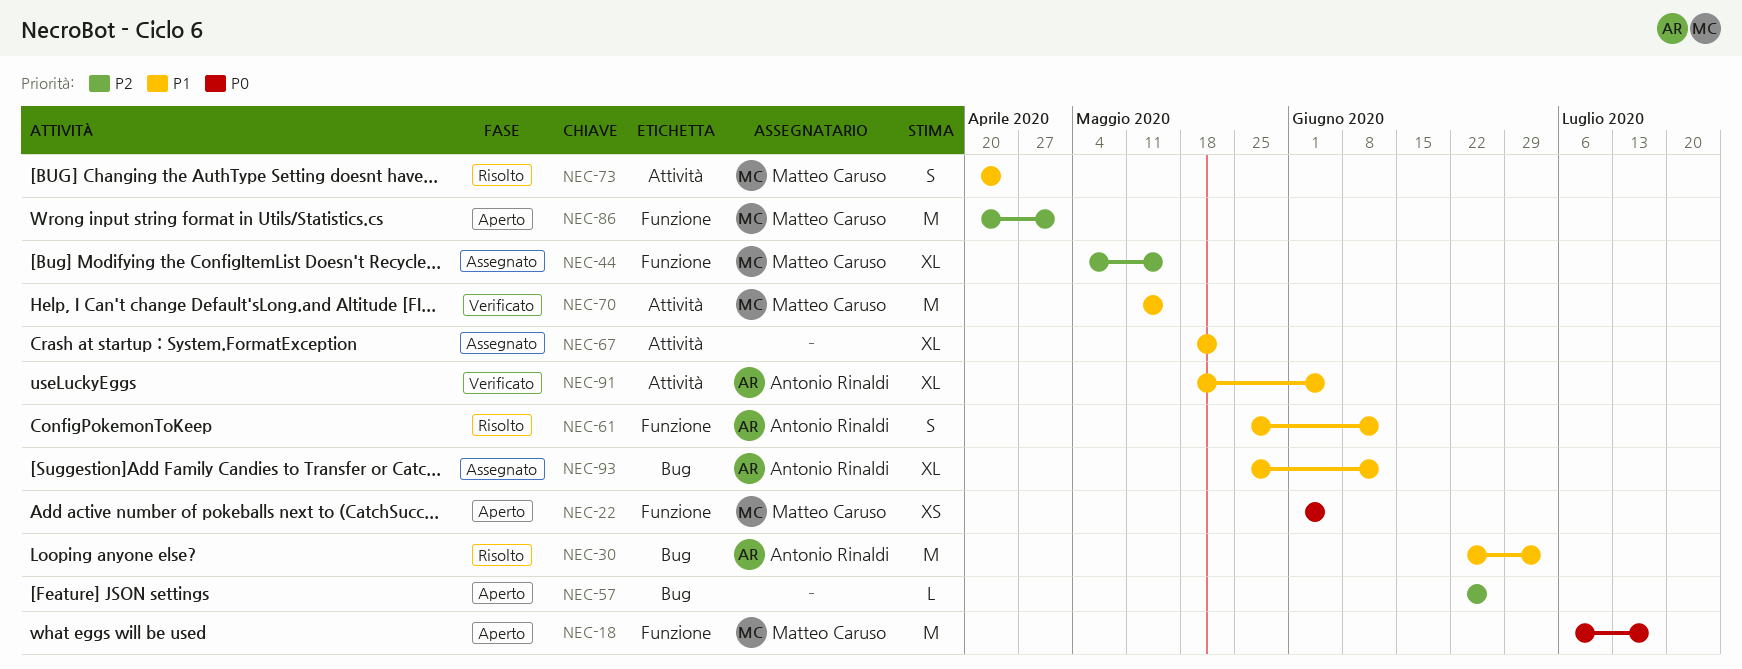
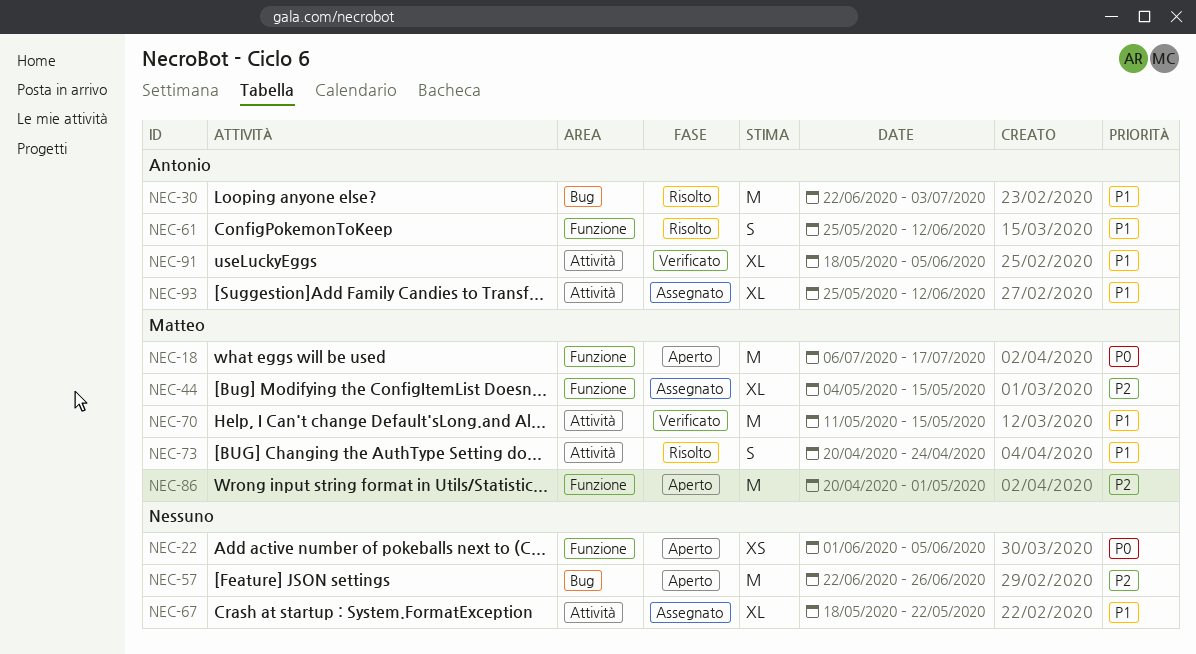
NEC-22, owner: Matteo Caruso -> none
NEC-57, estimate: L -> M
NEC-93, label: Bug -> Attività

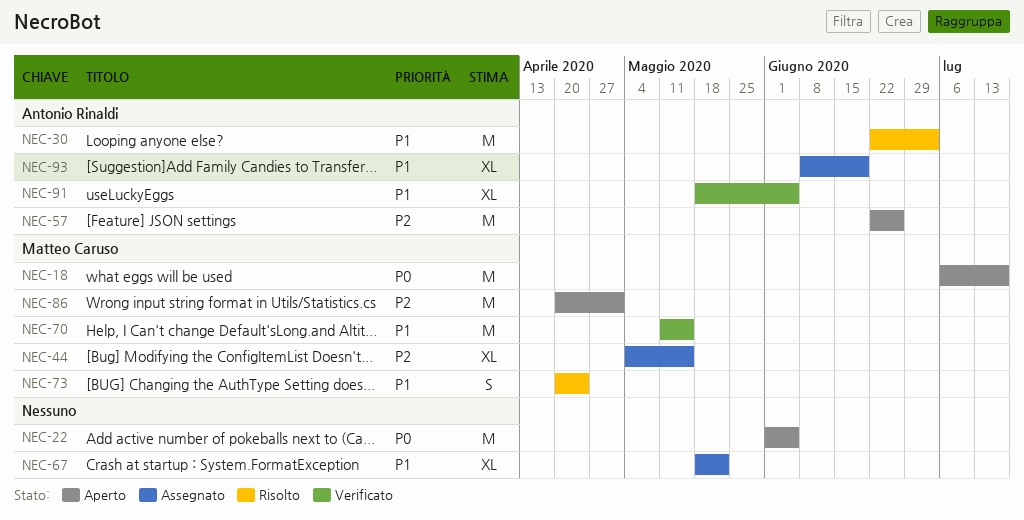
NEC-22, estimate: XS -> M
NEC-57, owner: none -> Antonio Rinaldi
NEC-61: present -> none
NEC-93, start: May 25 -> Jun 8
NEC-93, due: Jun 12 -> Jun 19

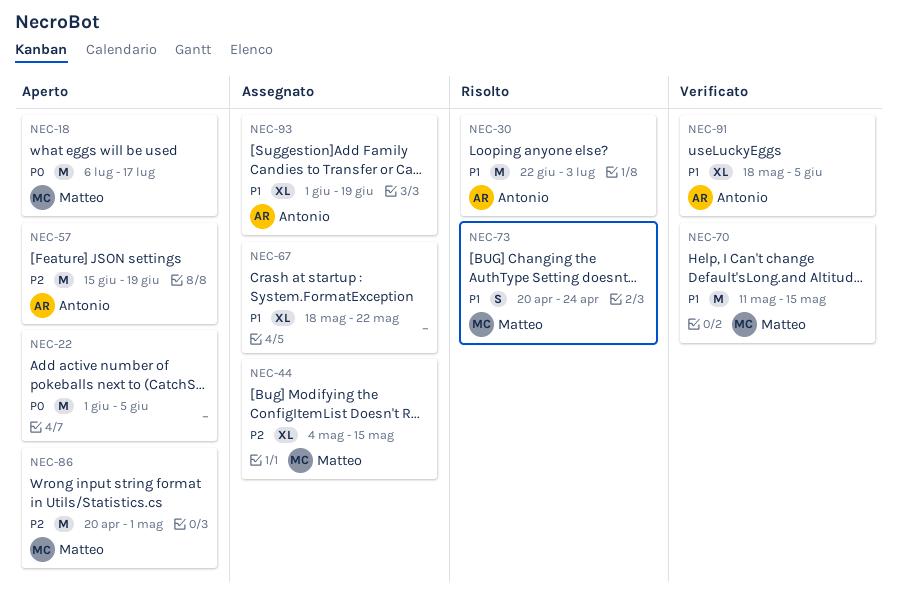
NEC-57, start: Jun 22 -> Jun 15
NEC-57, due: Jun 26 -> Jun 19
NEC-93, start: Jun 8 -> Jun 1

